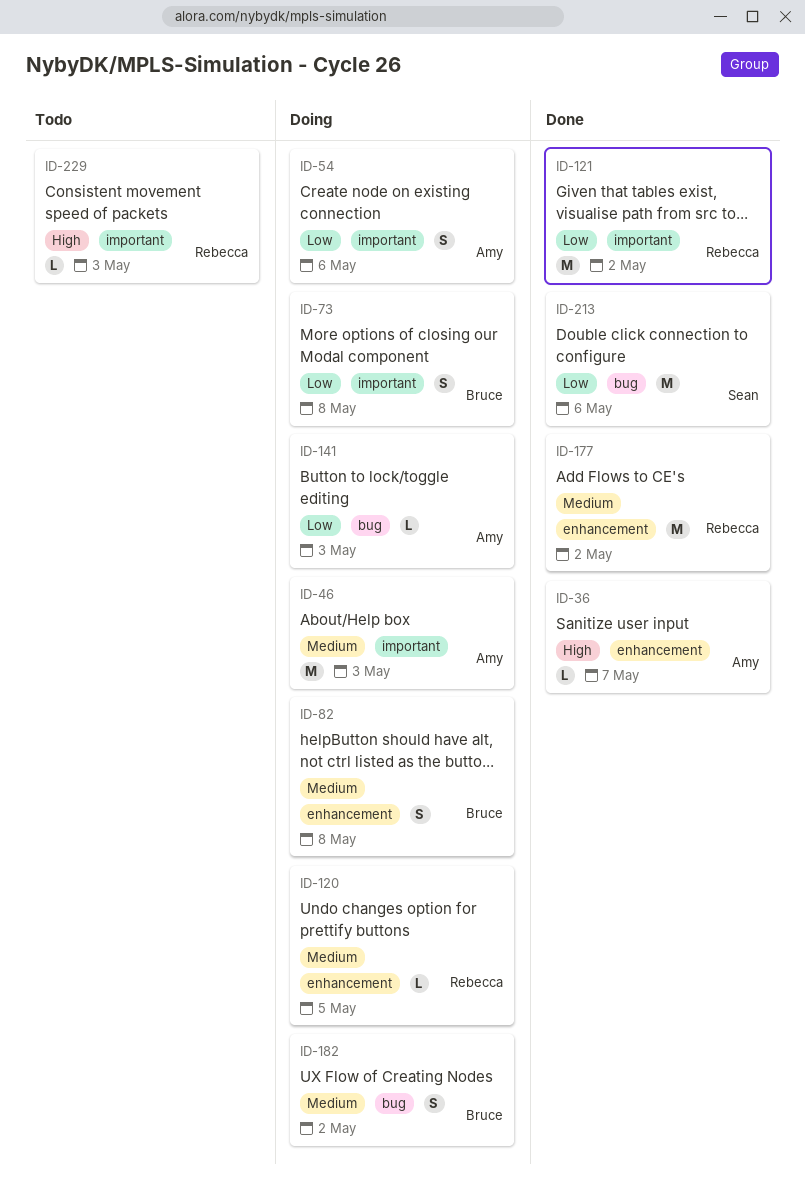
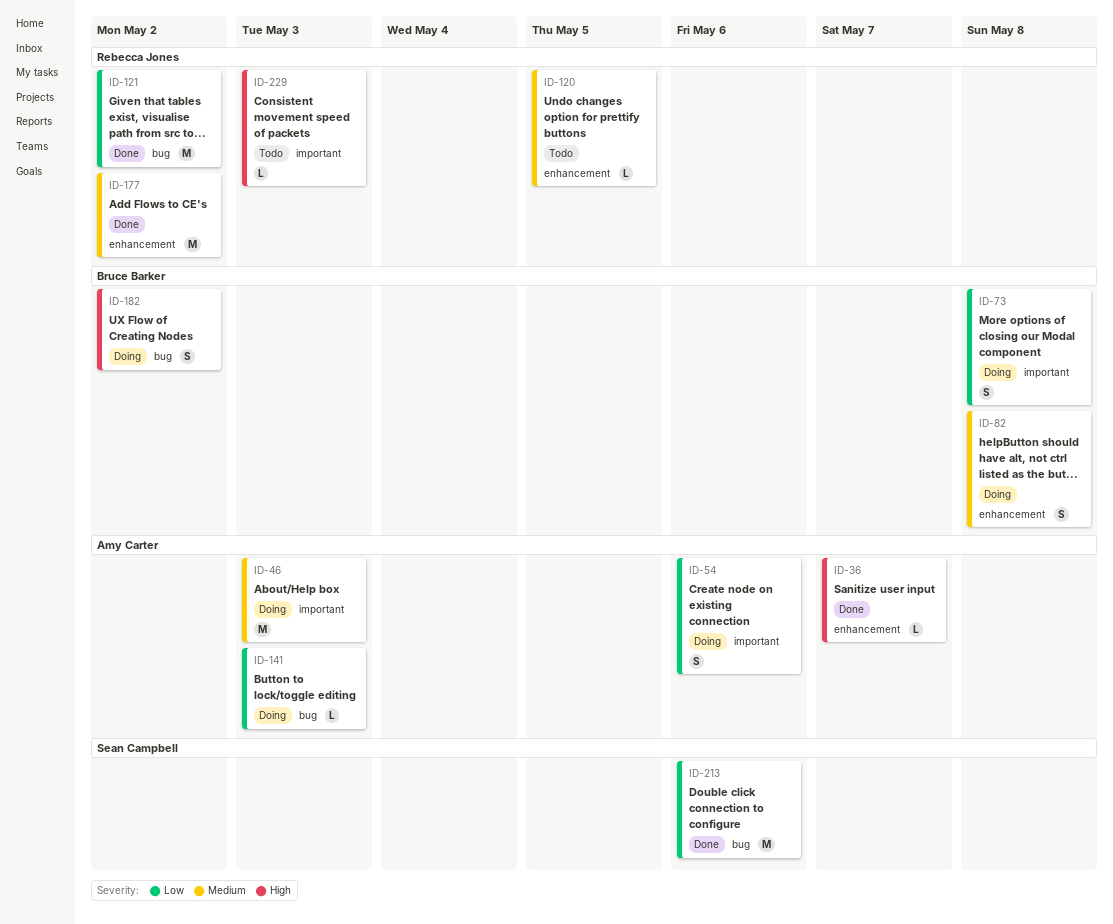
ID-120, status: Doing -> Todo
ID-121, label: important -> bug
ID-182, priority: Medium -> High

